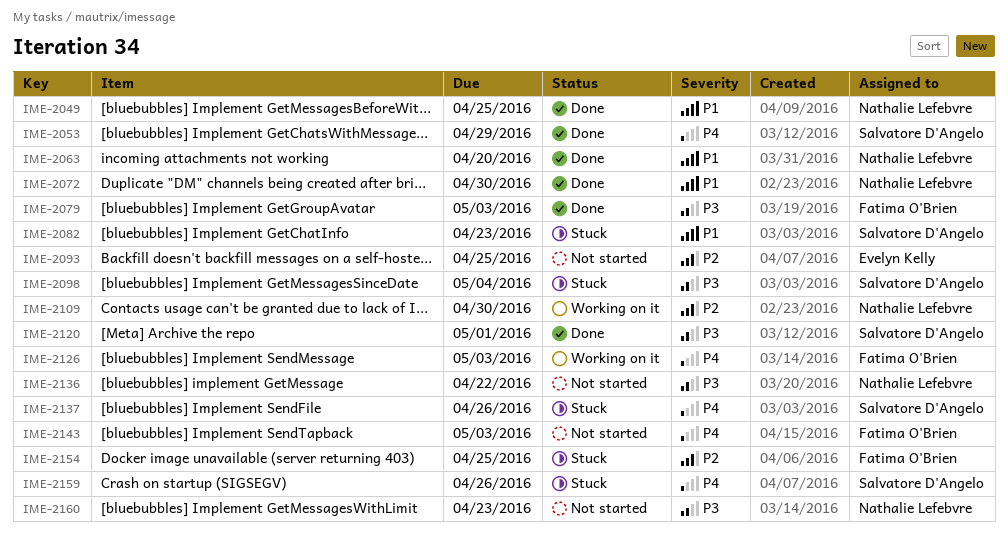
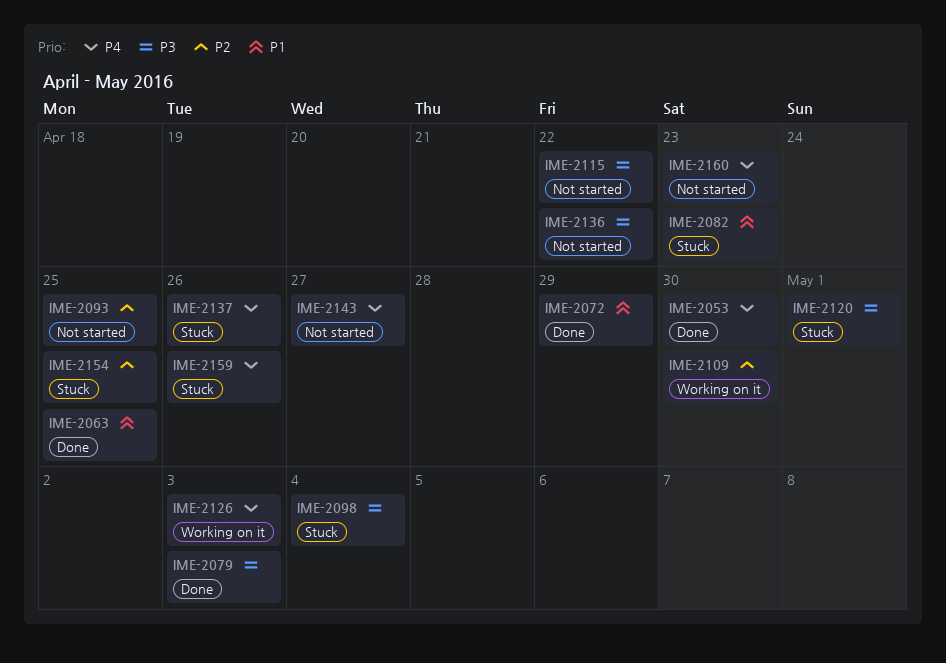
IME-2049: present -> none
IME-2053, due: Apr 29 -> Apr 30
IME-2063, due: Apr 20 -> Apr 25
IME-2072, due: Apr 30 -> Apr 29
IME-2115: none -> present
IME-2120, status: Done -> Stuck
IME-2143, due: May 3 -> Apr 27
IME-2160, priority: P3 -> P4

